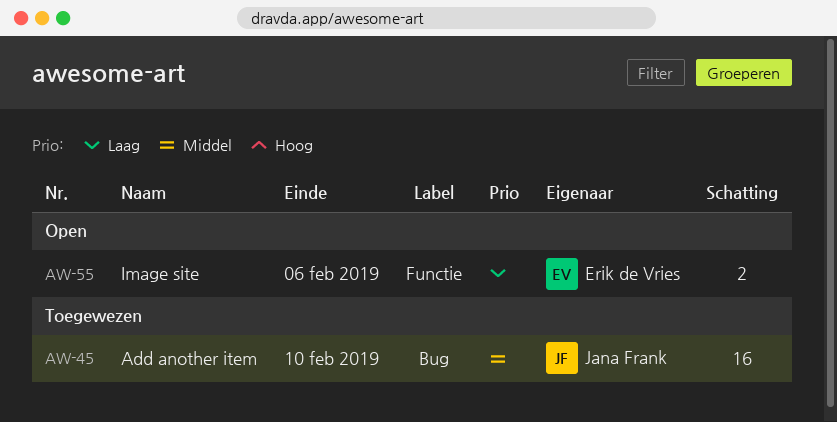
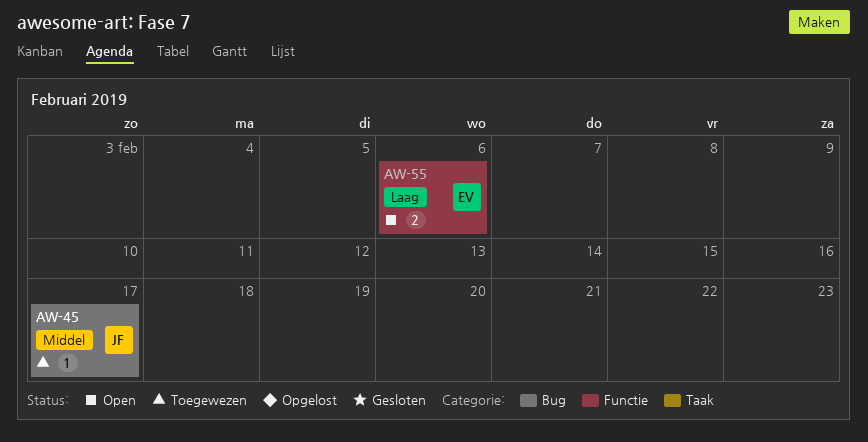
AW-45, estimate: 16 -> 1
AW-45, due: Feb 10 -> Feb 17

